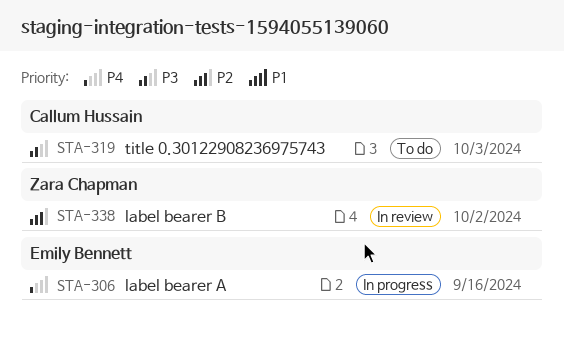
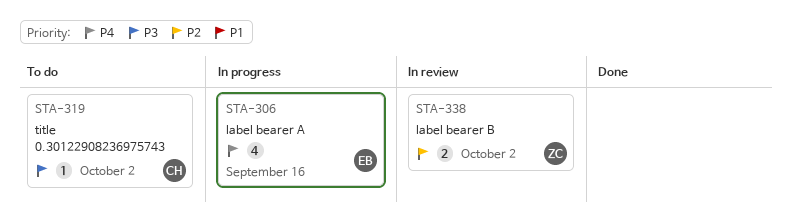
STA-319, due: Oct 3 -> Oct 2

